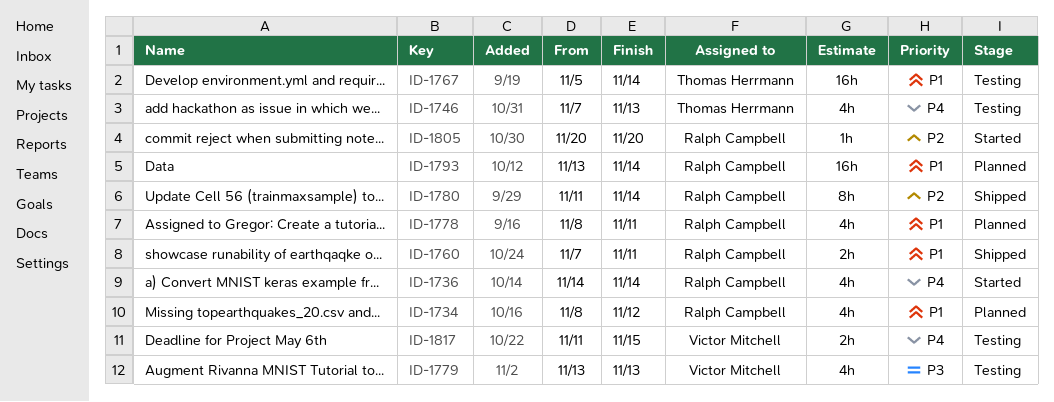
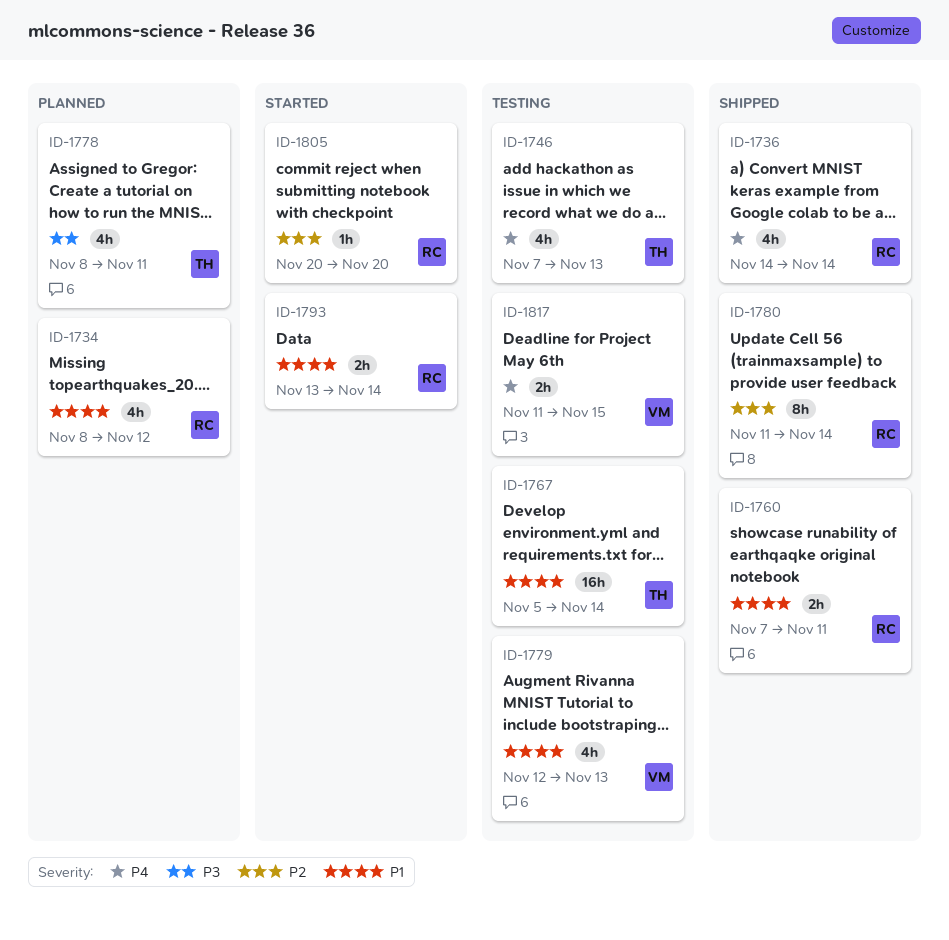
ID-1736, status: Started -> Shipped
ID-1778, owner: Ralph Campbell -> Thomas Herrmann
ID-1778, priority: P1 -> P3
ID-1779, priority: P3 -> P1
ID-1779, start: Nov 13 -> Nov 12
ID-1793, status: Planned -> Started
ID-1793, estimate: 16h -> 2h

